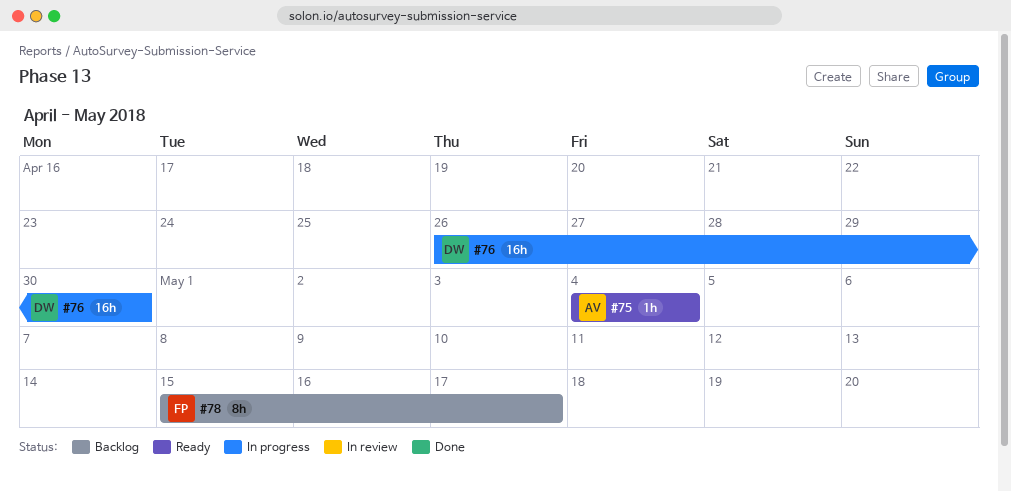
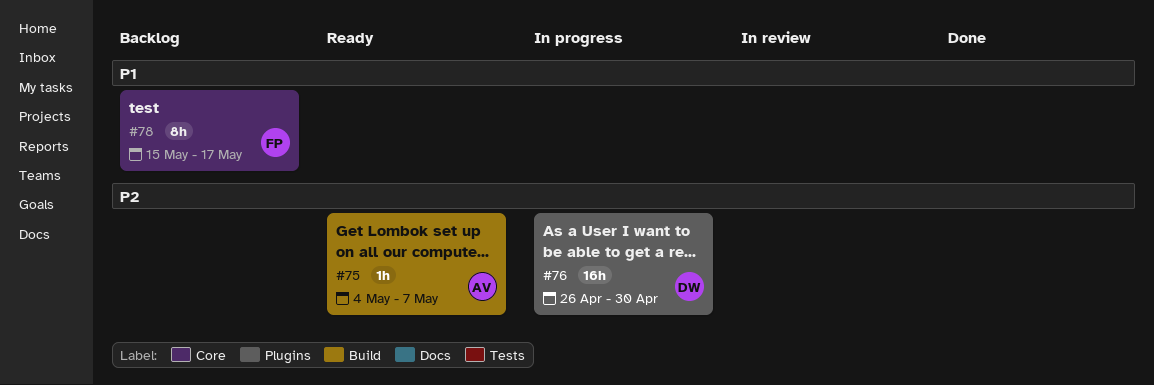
#75, due: May 4 -> May 7

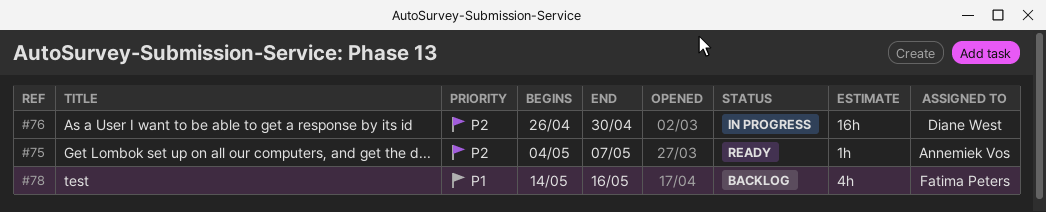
#78, estimate: 8h -> 4h
#78, start: May 15 -> May 14
#78, due: May 17 -> May 16

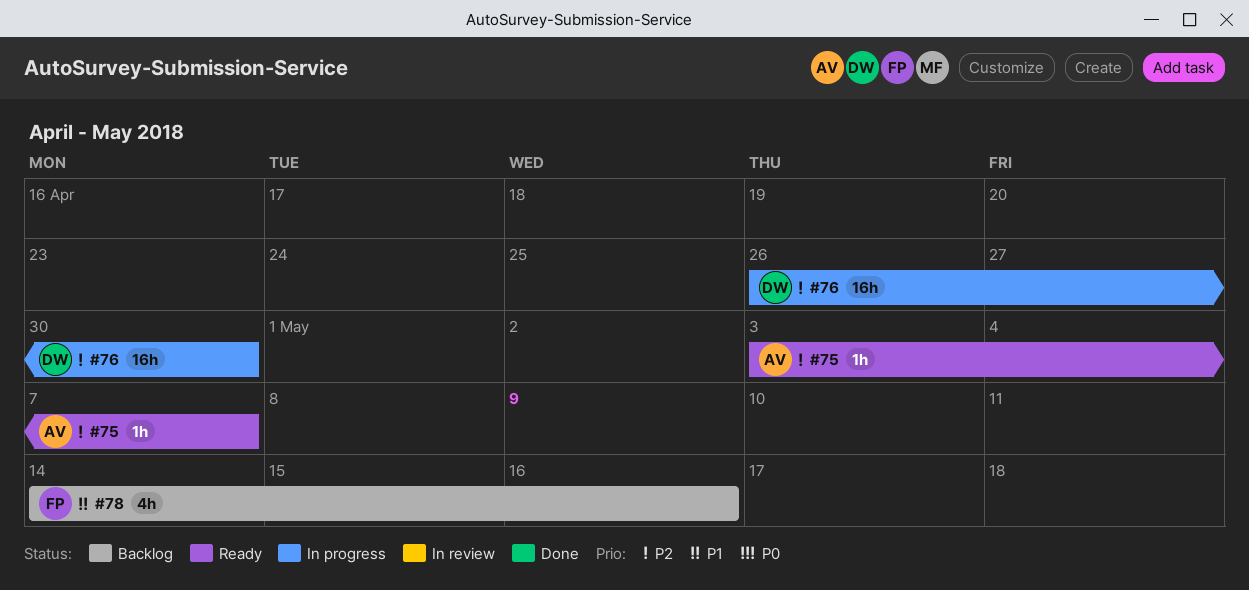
#75, start: May 4 -> May 3

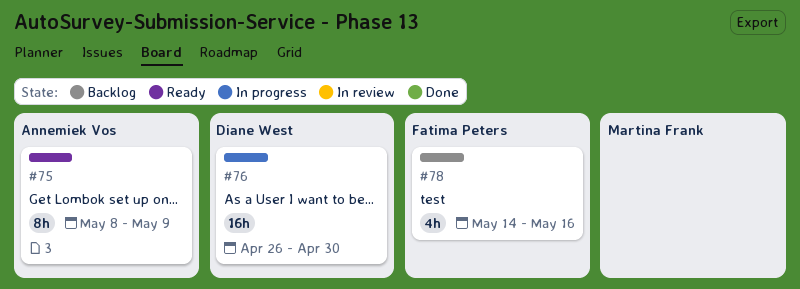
#75, estimate: 1h -> 8h
#75, start: May 3 -> May 8
#75, due: May 7 -> May 9

